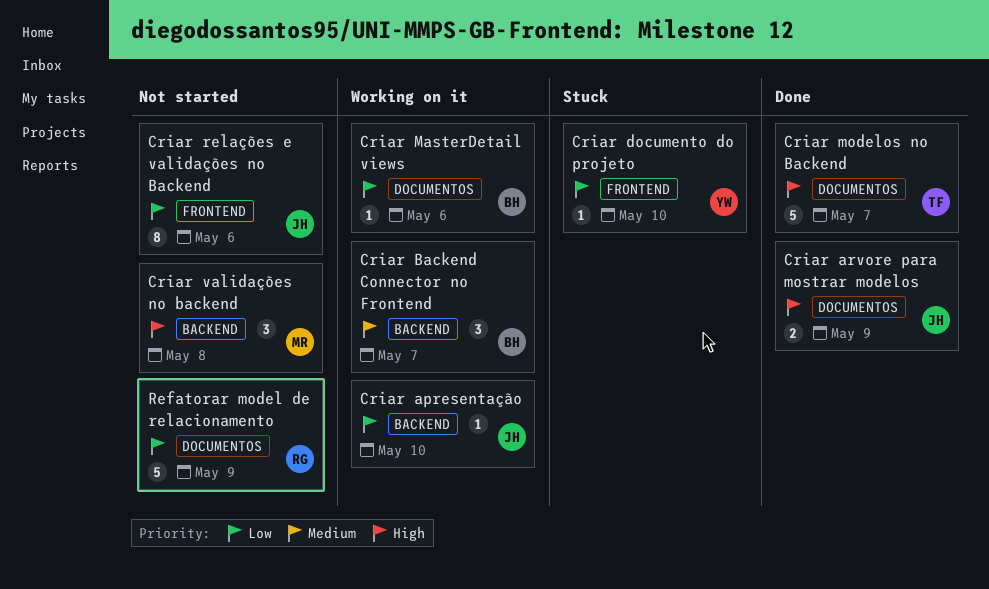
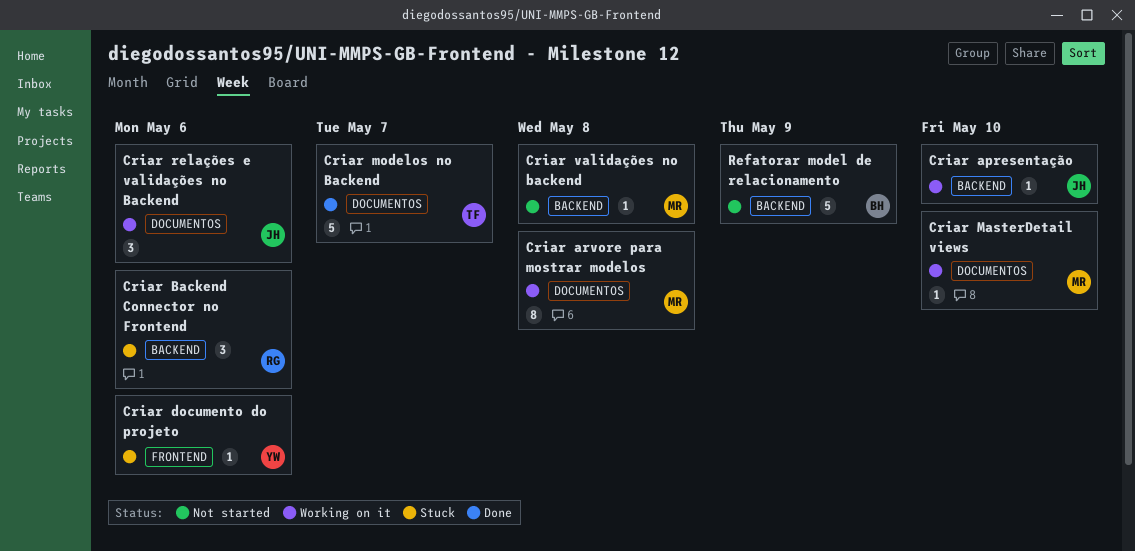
Criar arvore para mostrar modelos, status: Done -> Working on it
Criar arvore para mostrar modelos, owner: JH -> MR
Criar arvore para mostrar modelos, estimate: 2 -> 8
Criar arvore para mostrar modelos, due: May 9 -> May 8
Criar Backend Connector no Frontend, status: Working on it -> Stuck
Criar Backend Connector no Frontend, owner: BH -> RG
Criar Backend Connector no Frontend, due: May 7 -> May 6
Criar documento do projeto, due: May 10 -> May 6
Criar MasterDetail views, owner: BH -> MR
Criar MasterDetail views, due: May 6 -> May 10
Criar relações e validações no Backend, status: Not started -> Working on it
Criar relações e validações no Backend, label: FRONTEND -> DOCUMENTOS
Criar relações e validações no Backend, estimate: 8 -> 3
Criar validações no backend, estimate: 3 -> 1
Refatorar model de relacionamento, owner: RG -> BH
Refatorar model de relacionamento, label: DOCUMENTOS -> BACKEND

